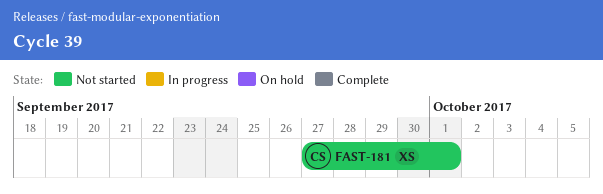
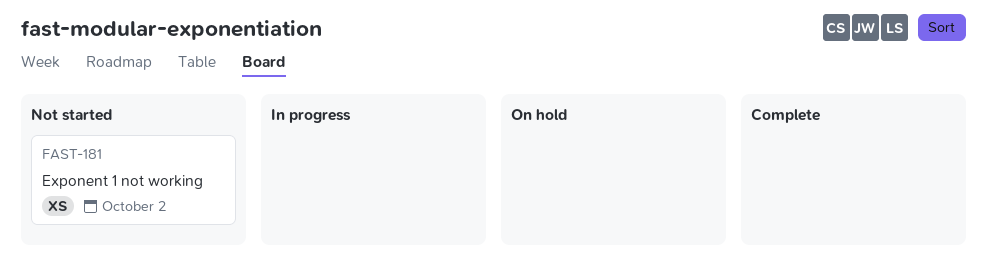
FAST-181, due: Oct 1 -> Oct 2

